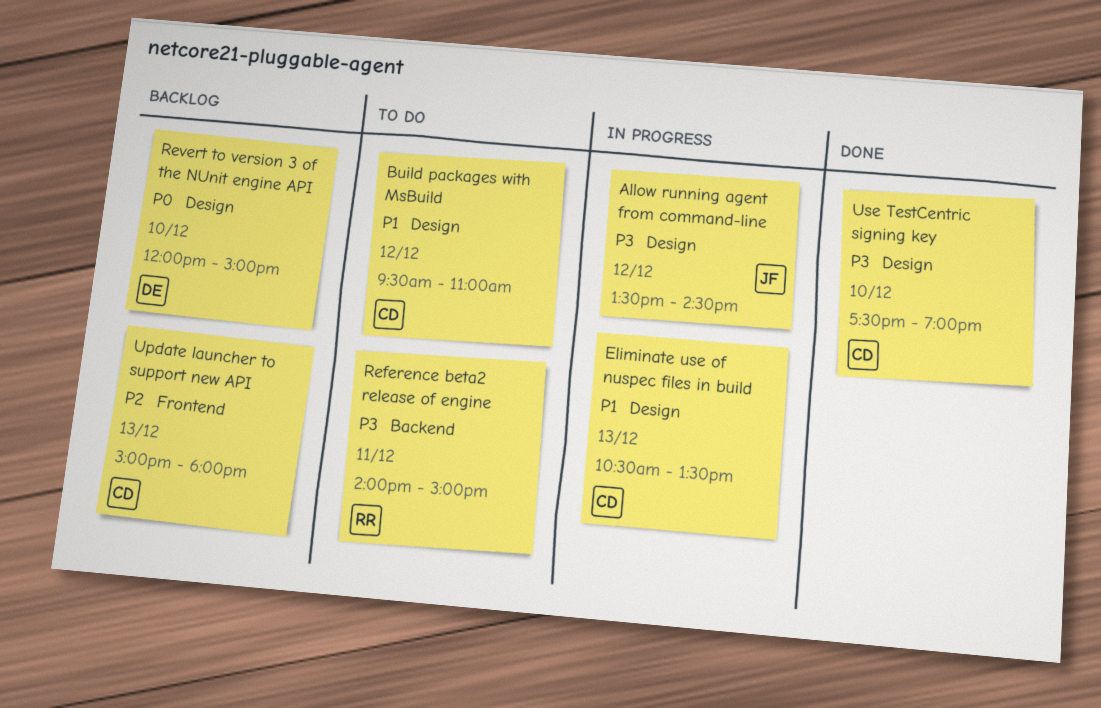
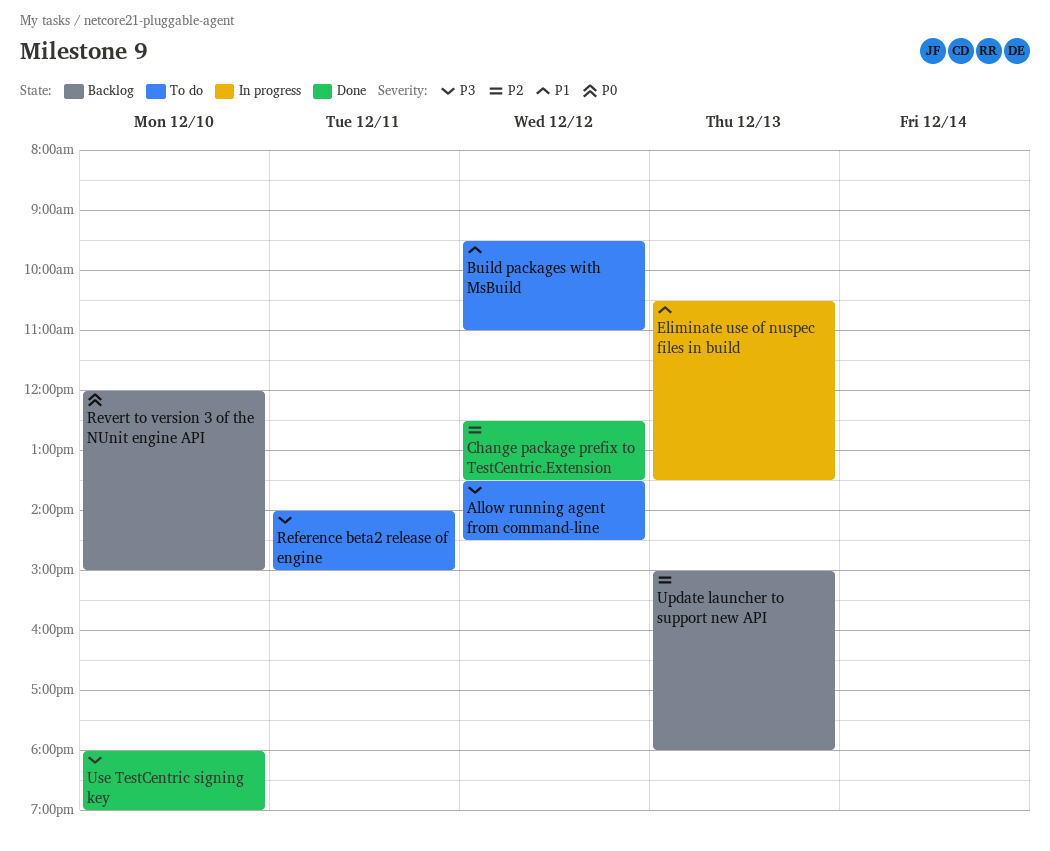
Allow running agent from command-line, status: In progress -> To do
Change package prefix to TestCentric.Extension: none -> present
Use TestCentric signing key, begins: 17:30 -> 18:00

